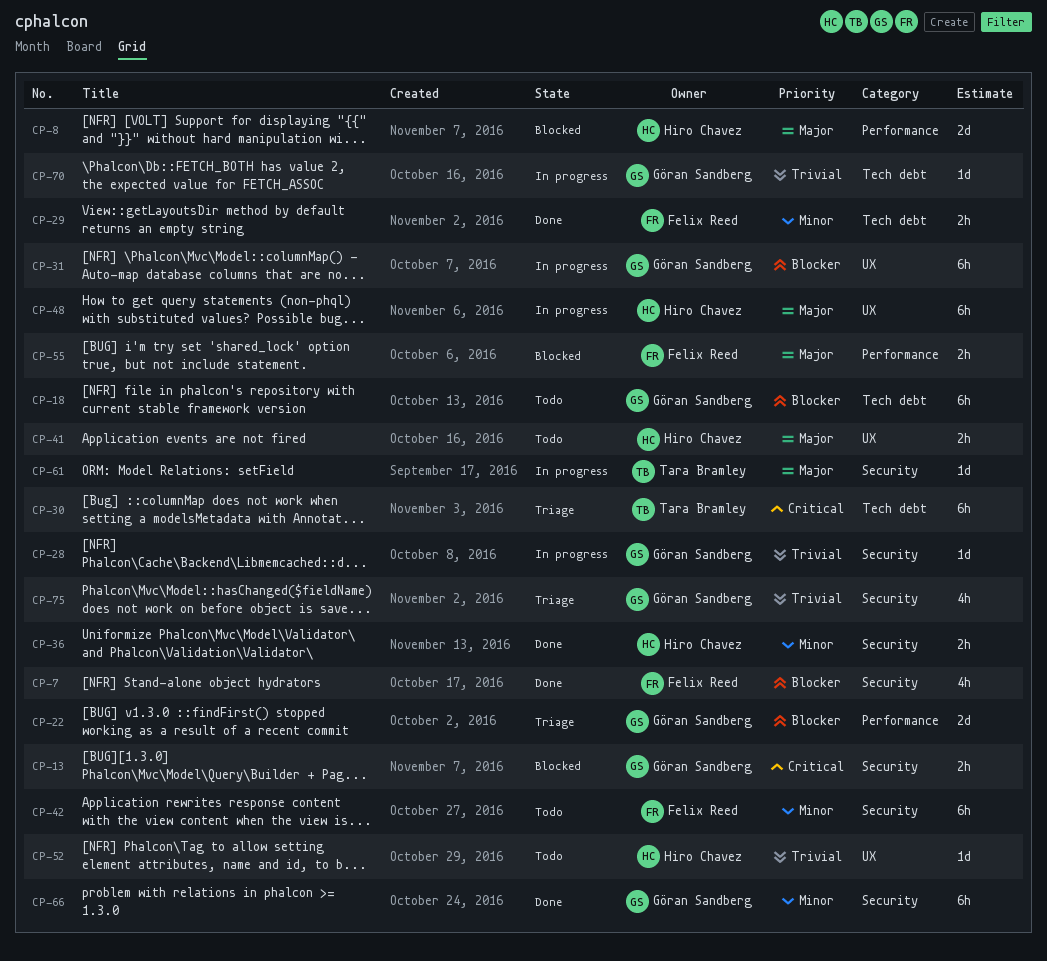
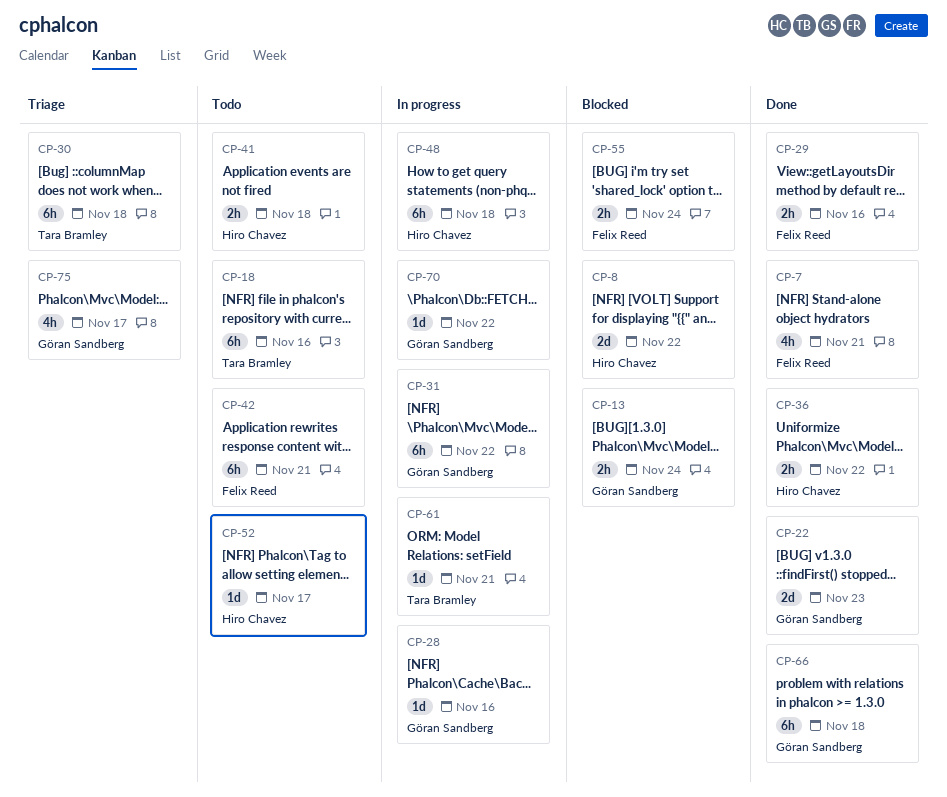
CP-18, owner: Göran Sandberg -> Tara Bramley
CP-22, status: Triage -> Done

